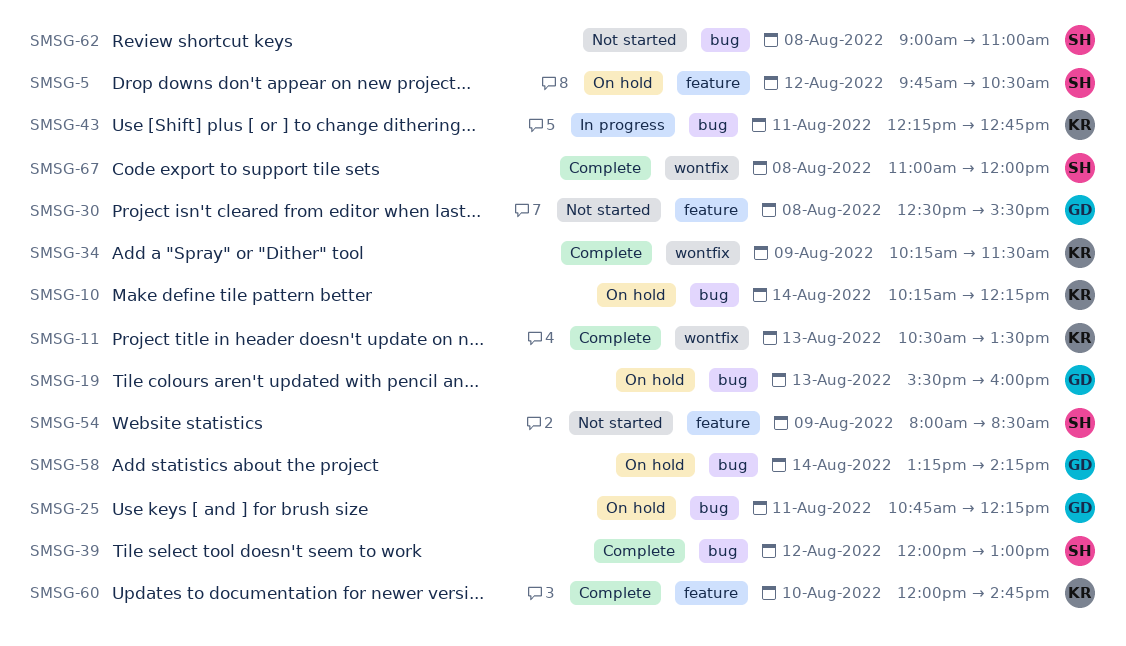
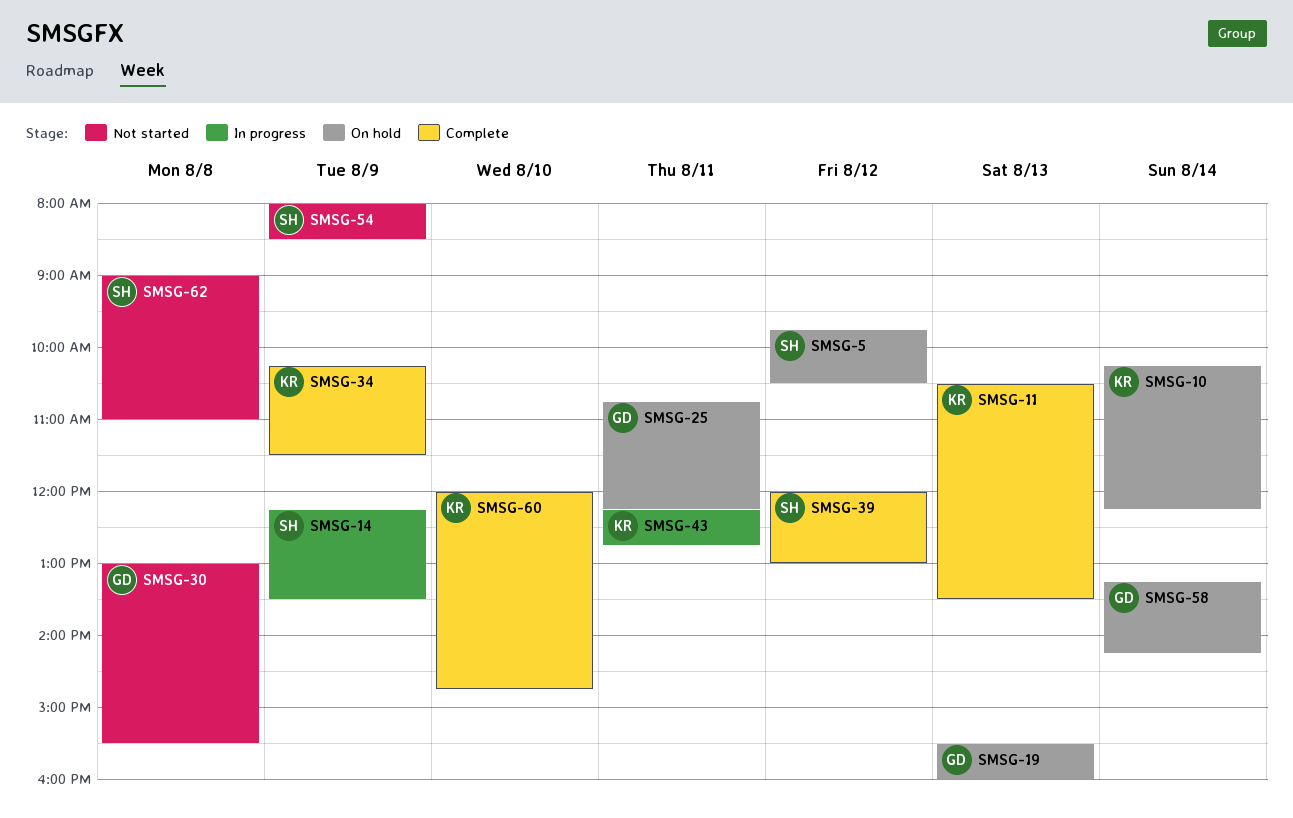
SMSG-14: none -> present
SMSG-30, begins: 12:30 -> 13:00
SMSG-67: present -> none

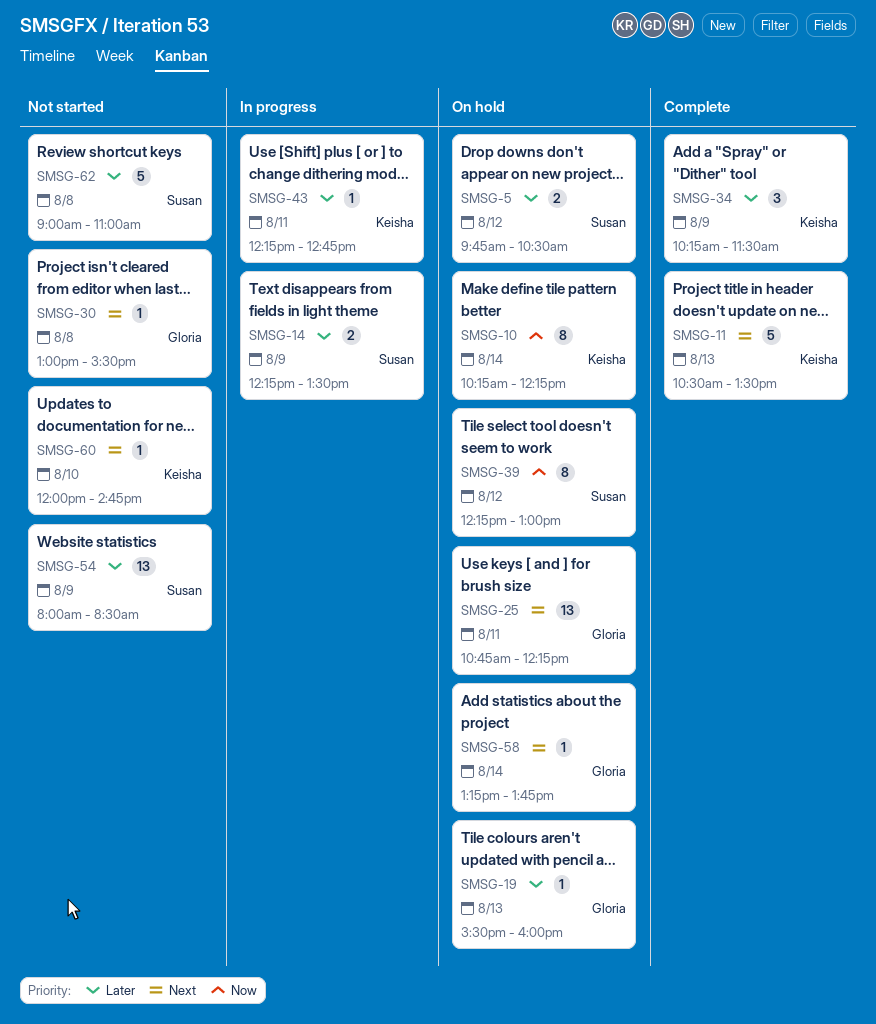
SMSG-39, status: Complete -> On hold
SMSG-39, begins: 12:00 -> 12:15
SMSG-58, ends: 14:15 -> 13:45
SMSG-60, status: Complete -> Not started

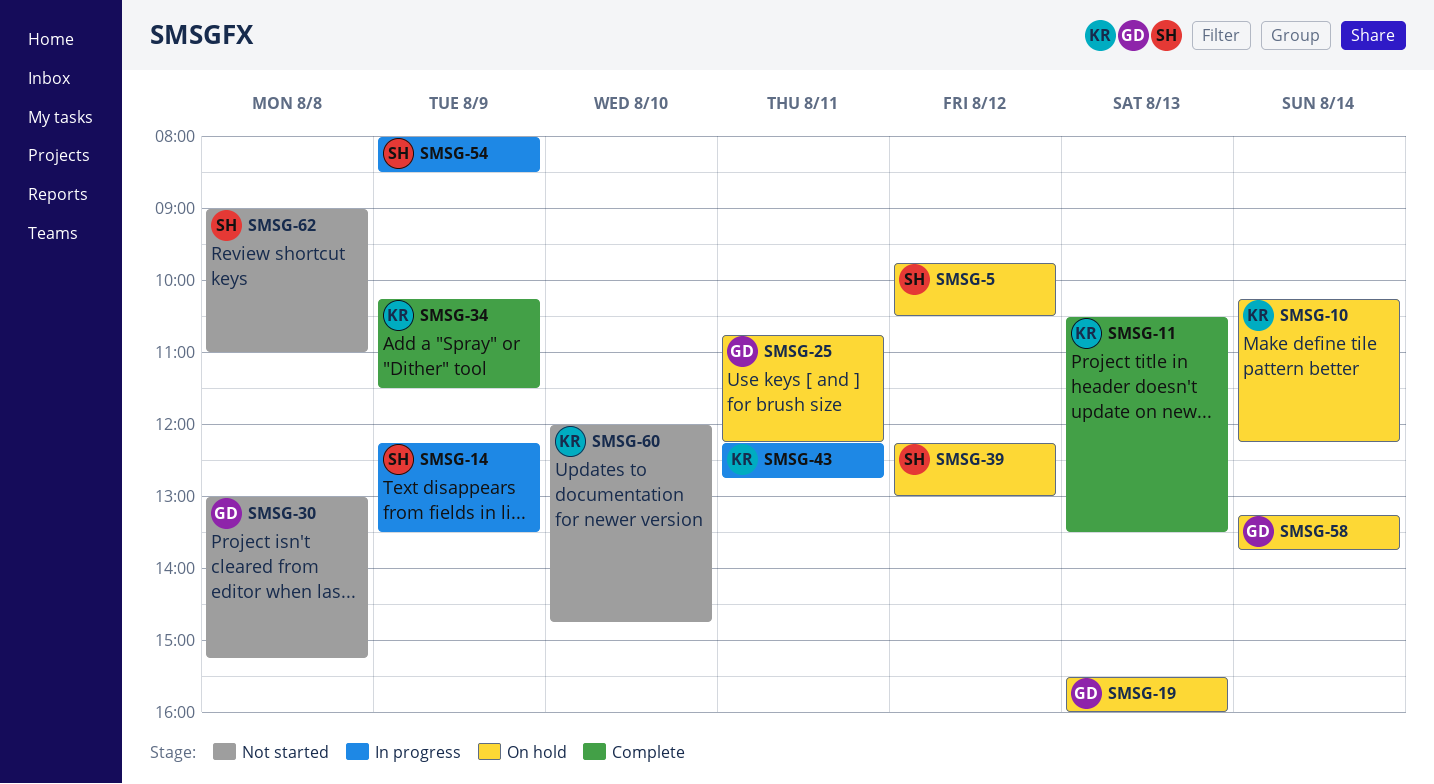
SMSG-30, ends: 15:30 -> 15:15
SMSG-54, status: Not started -> In progress

